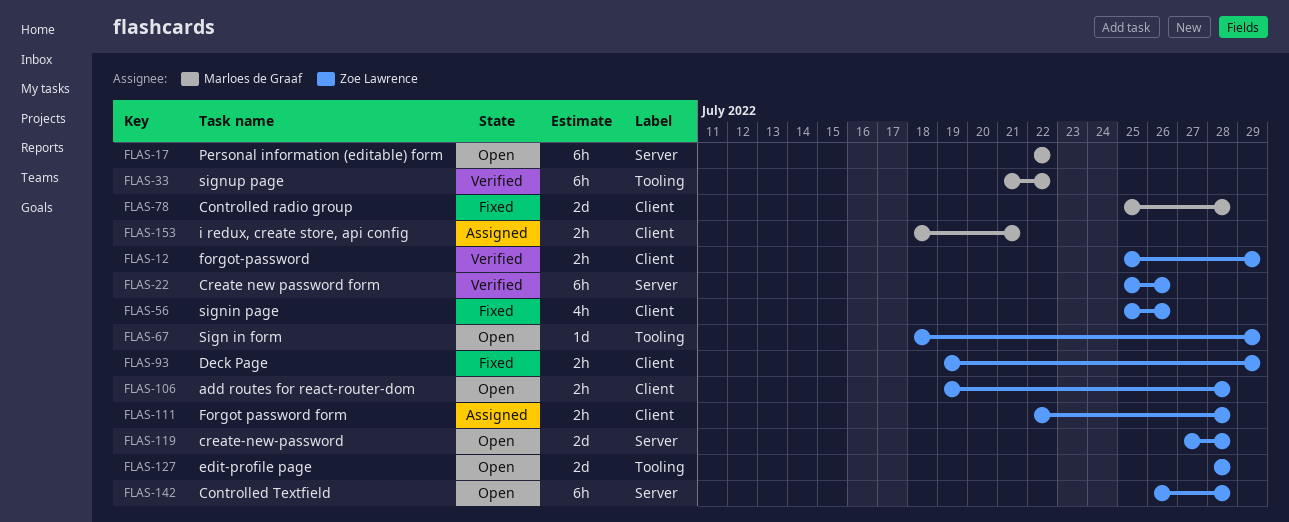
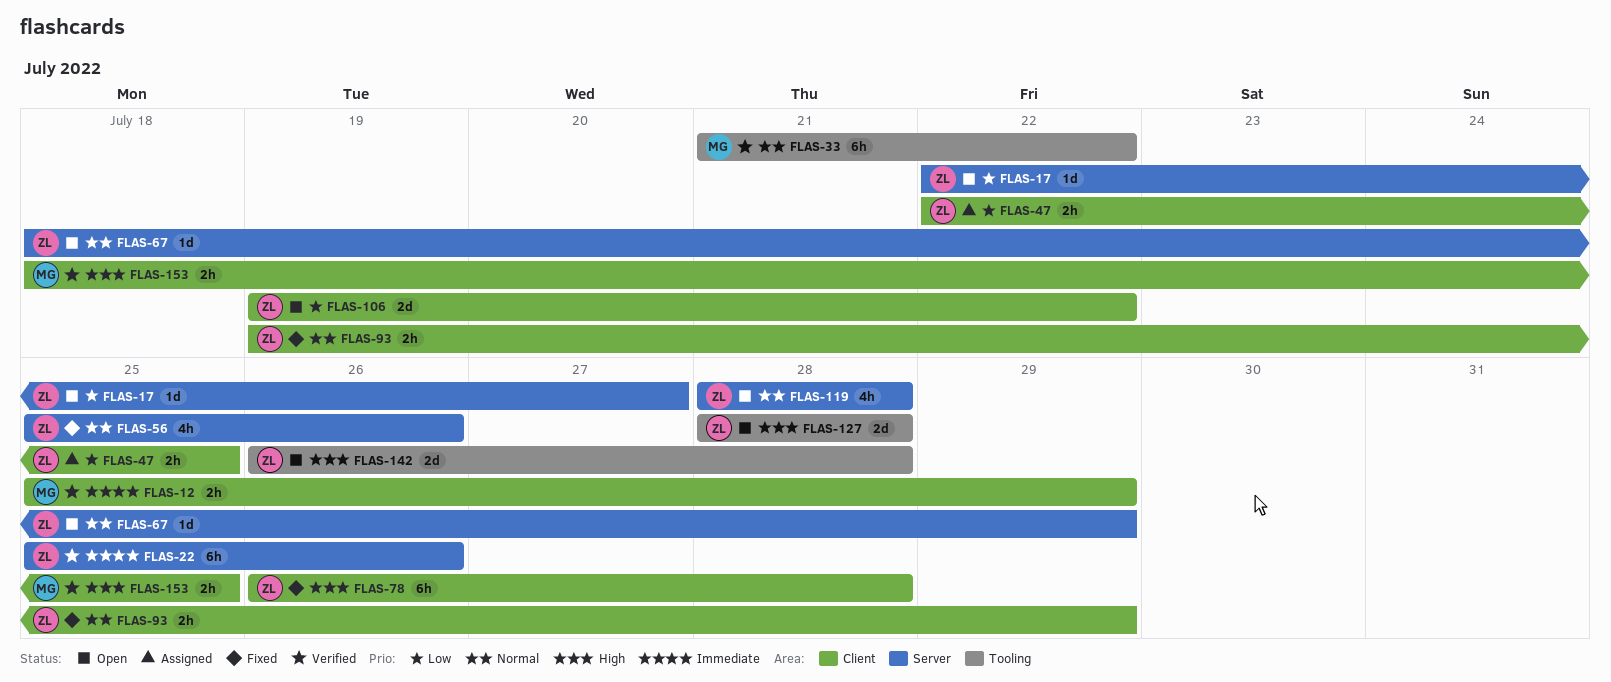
FLAS-12, owner: Zoe Lawrence -> Marloes de Graaf
FLAS-17, owner: Marloes de Graaf -> Zoe Lawrence
FLAS-17, estimate: 6h -> 1d
FLAS-17, due: Jul 22 -> Jul 27
FLAS-47: none -> present
FLAS-56, label: Client -> Server
FLAS-67, label: Tooling -> Server
FLAS-78, owner: Marloes de Graaf -> Zoe Lawrence
FLAS-78, estimate: 2d -> 6h
FLAS-78, start: Jul 25 -> Jul 26
FLAS-106, estimate: 2h -> 2d
FLAS-106, due: Jul 28 -> Jul 22
FLAS-111: present -> none
FLAS-119, estimate: 2d -> 4h
FLAS-119, start: Jul 27 -> Jul 28
FLAS-142, label: Server -> Tooling
FLAS-142, estimate: 6h -> 2d
FLAS-153, status: Assigned -> Verified
FLAS-153, due: Jul 21 -> Jul 25

